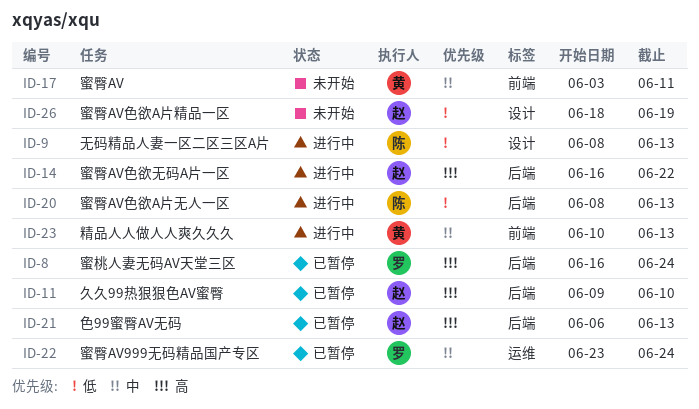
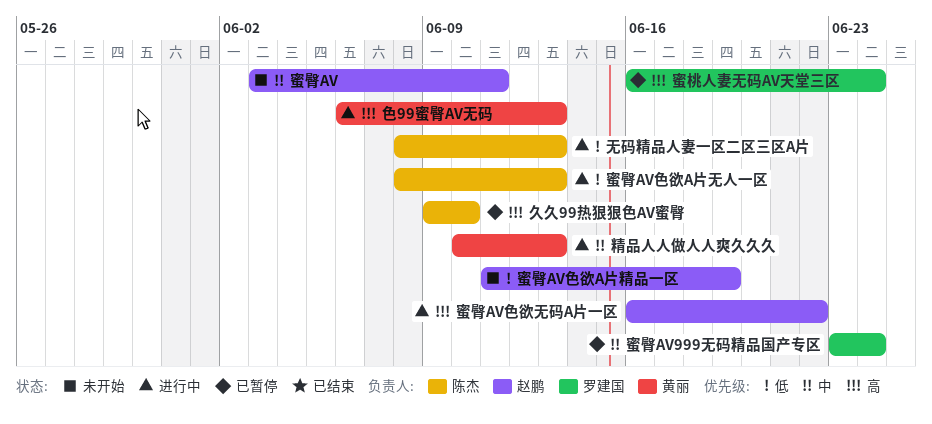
久久99热狠狠色AV蜜臀, owner: 赵鹏 -> 陈杰
色99蜜臀AV无码, status: 已暂停 -> 进行中
色99蜜臀AV无码, owner: 赵鹏 -> 黄丽
蜜臀AV, owner: 黄丽 -> 赵鹏
蜜臀AV色欲A片精品一区, start: Jun 18 -> Jun 11

